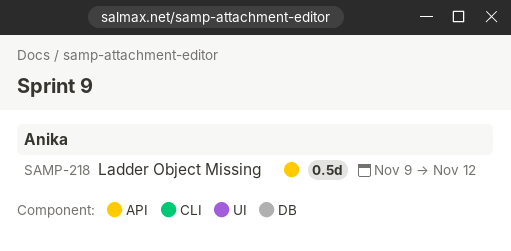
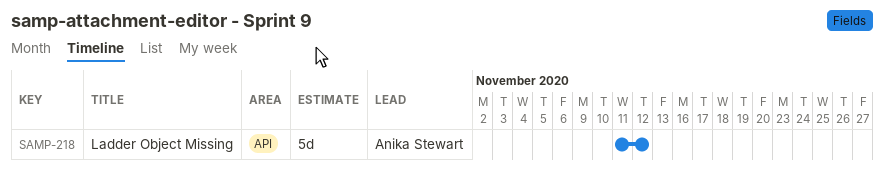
SAMP-218, estimate: 0.5d -> 5d
SAMP-218, start: Nov 9 -> Nov 11

